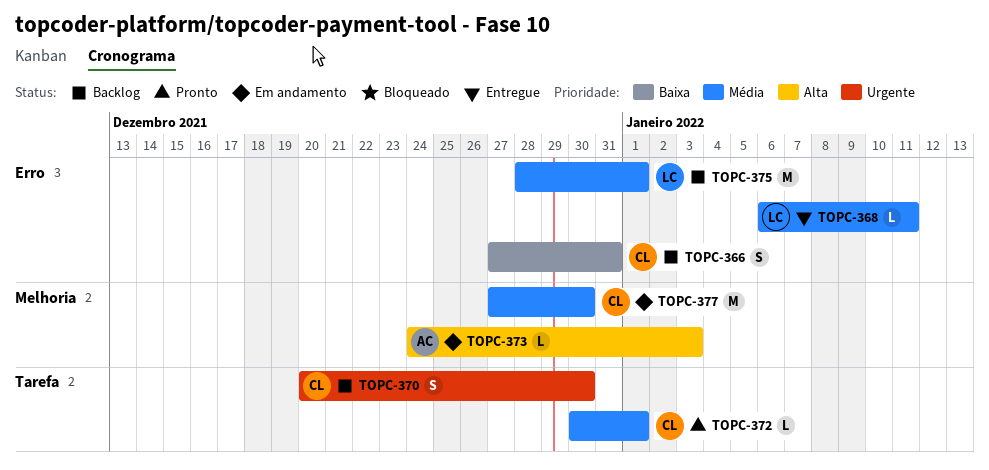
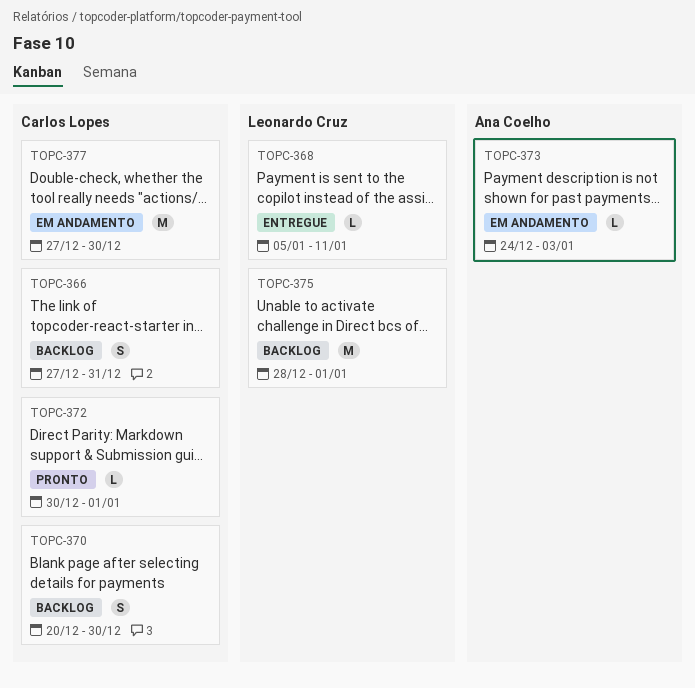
TOPC-368, start: Jan 6 -> Jan 5

